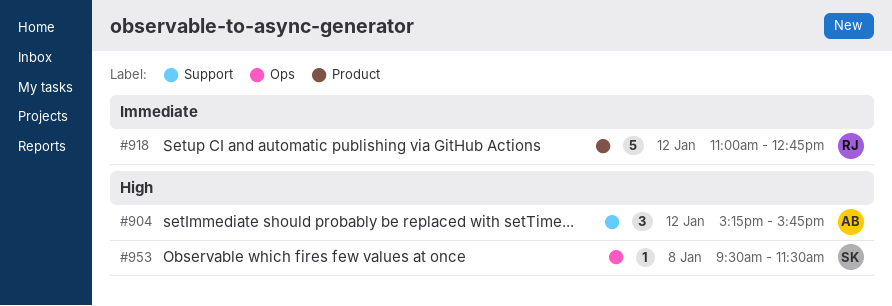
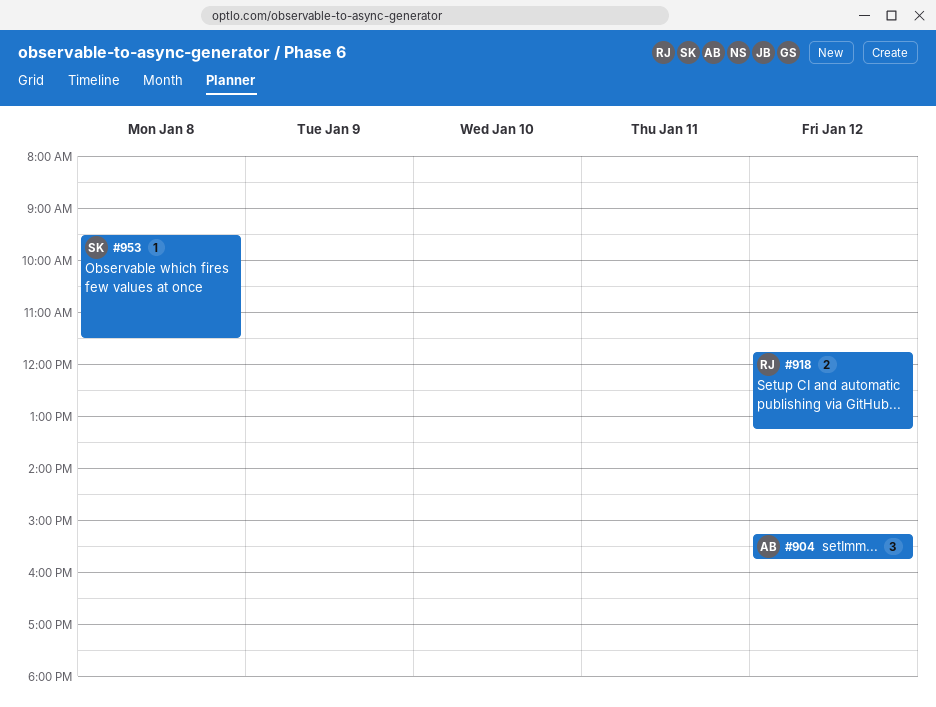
#918, estimate: 5 -> 2
#918, begins: 11:00 -> 11:45
#918, ends: 12:45 -> 13:15

